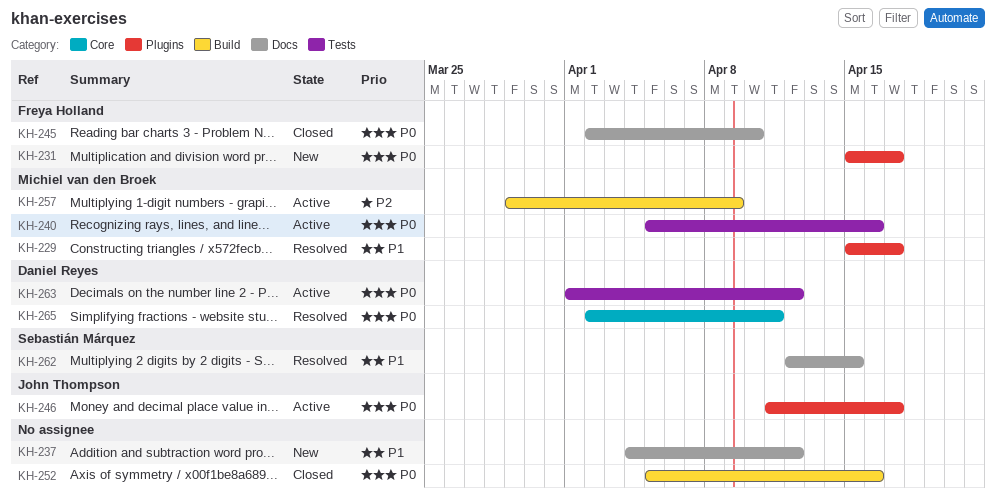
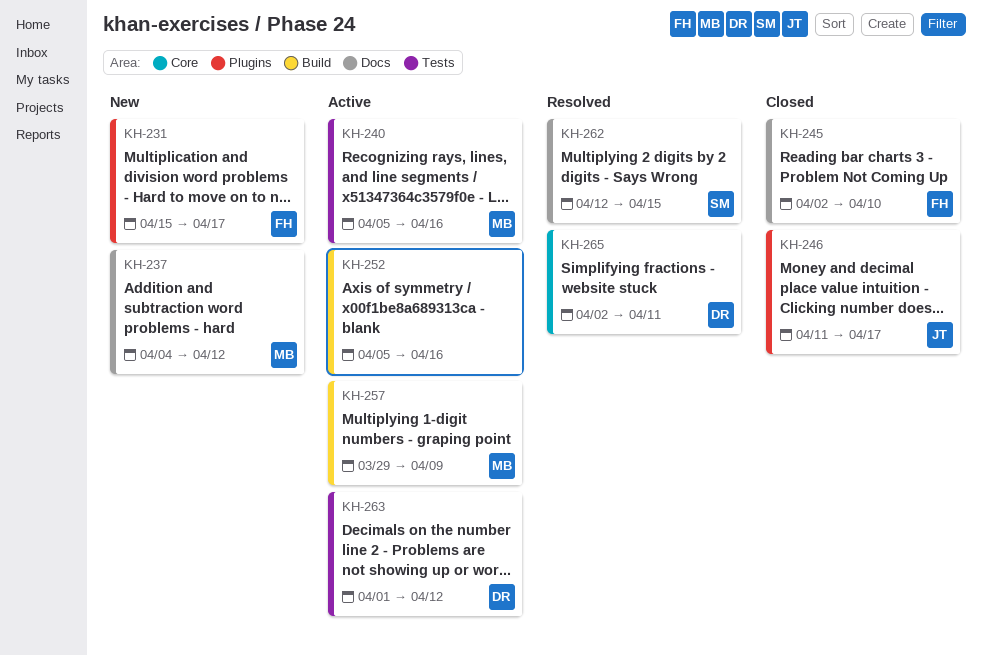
KH-229: present -> none
KH-237, owner: none -> Michiel van den Broek
KH-246, status: Active -> Closed
KH-252, status: Closed -> Active

